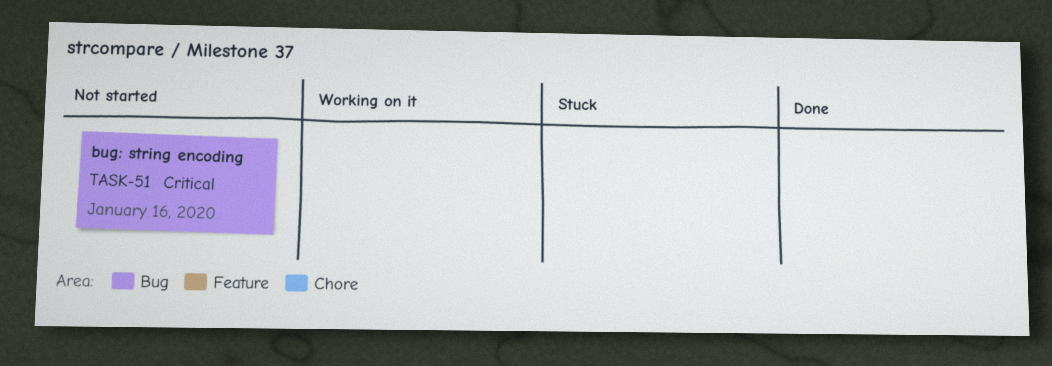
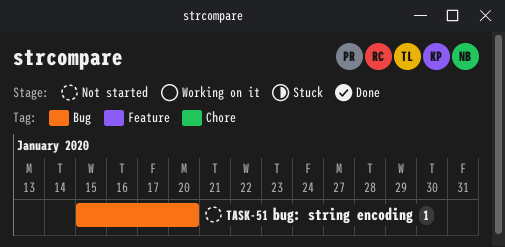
TASK-51, due: Jan 16 -> Jan 20

